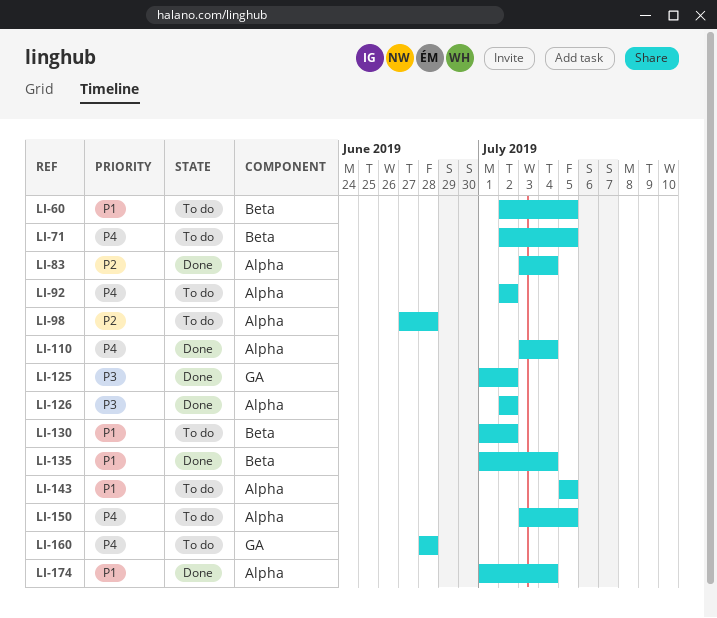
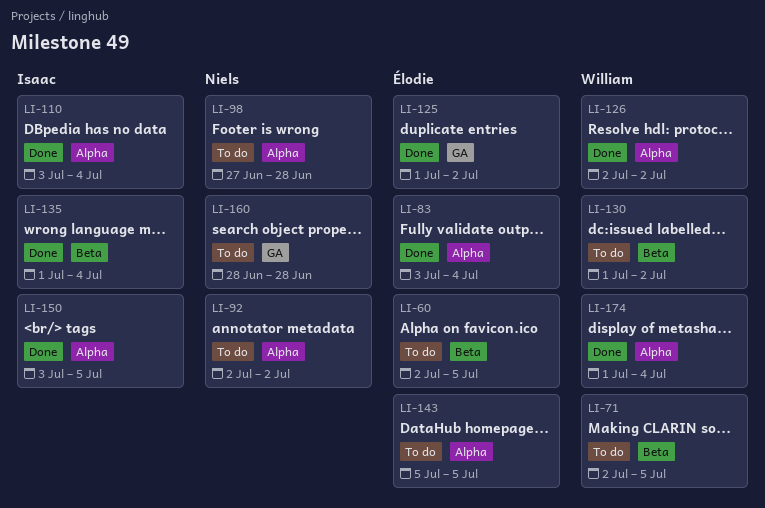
LI-150, status: To do -> Done

